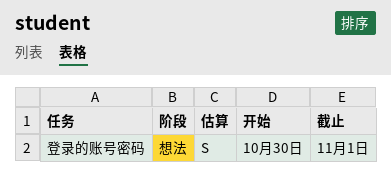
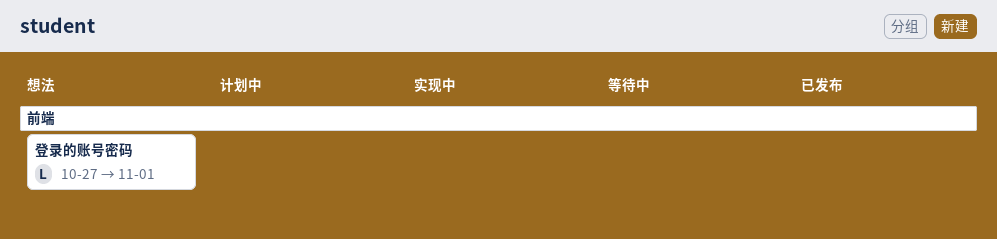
登录的账号密码, estimate: S -> L
登录的账号密码, start: Oct 30 -> Oct 27

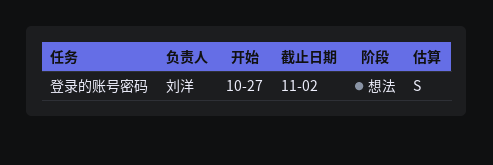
登录的账号密码, estimate: L -> S
登录的账号密码, due: Nov 1 -> Nov 2

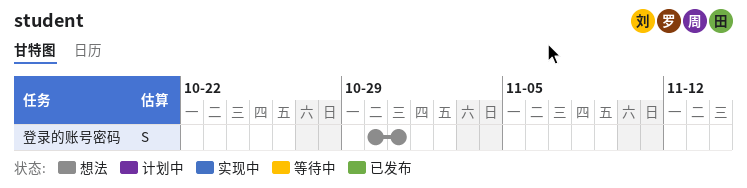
登录的账号密码, start: Oct 27 -> Oct 30
登录的账号密码, due: Nov 2 -> Oct 31

